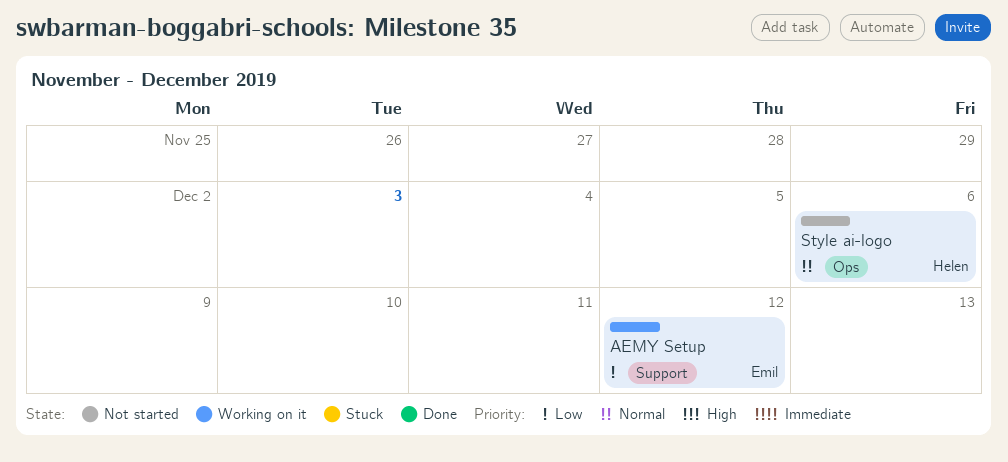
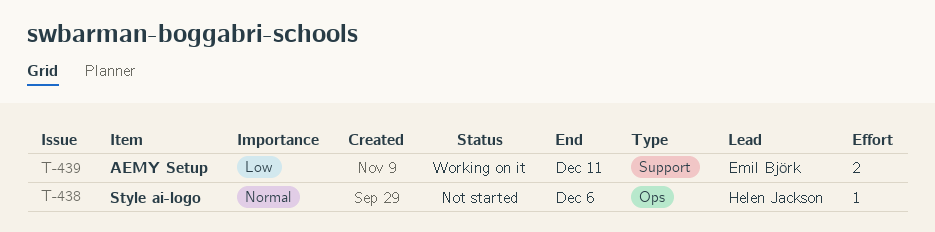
AEMY Setup, due: Dec 12 -> Dec 11

